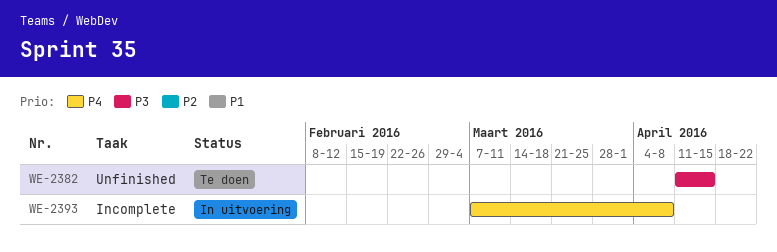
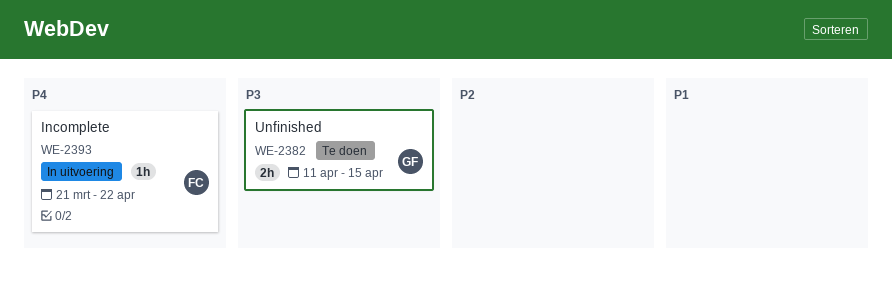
WE-2393, start: Mar 7 -> Mar 21
WE-2393, due: Apr 8 -> Apr 22

